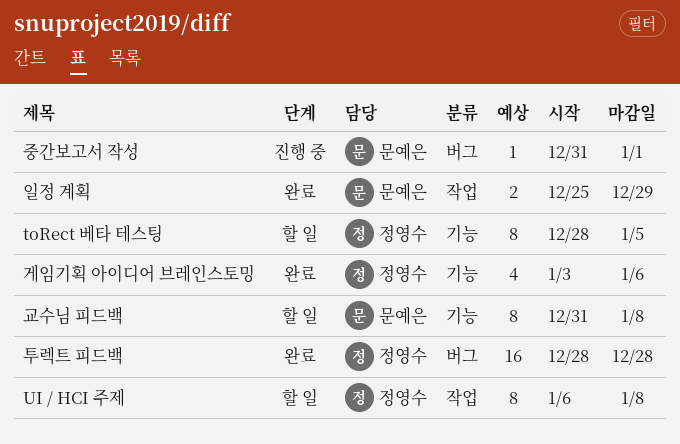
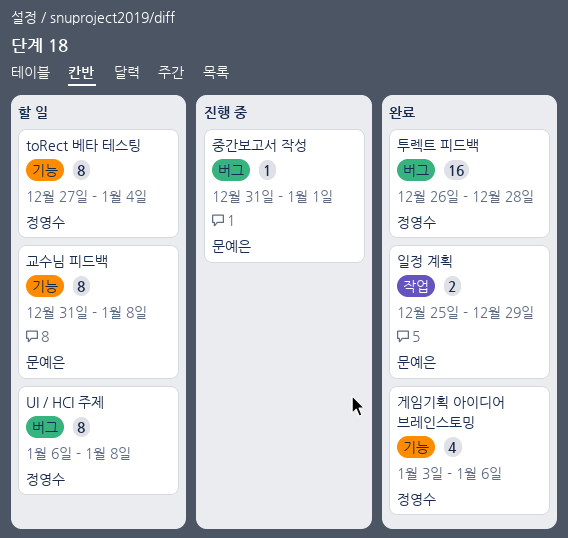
toRect 베타 테스팅, start: Dec 28 -> Dec 27
toRect 베타 테스팅, due: Jan 5 -> Jan 4
UI / HCI 주제, label: 작업 -> 버그
투렉트 피드백, start: Dec 28 -> Dec 26

